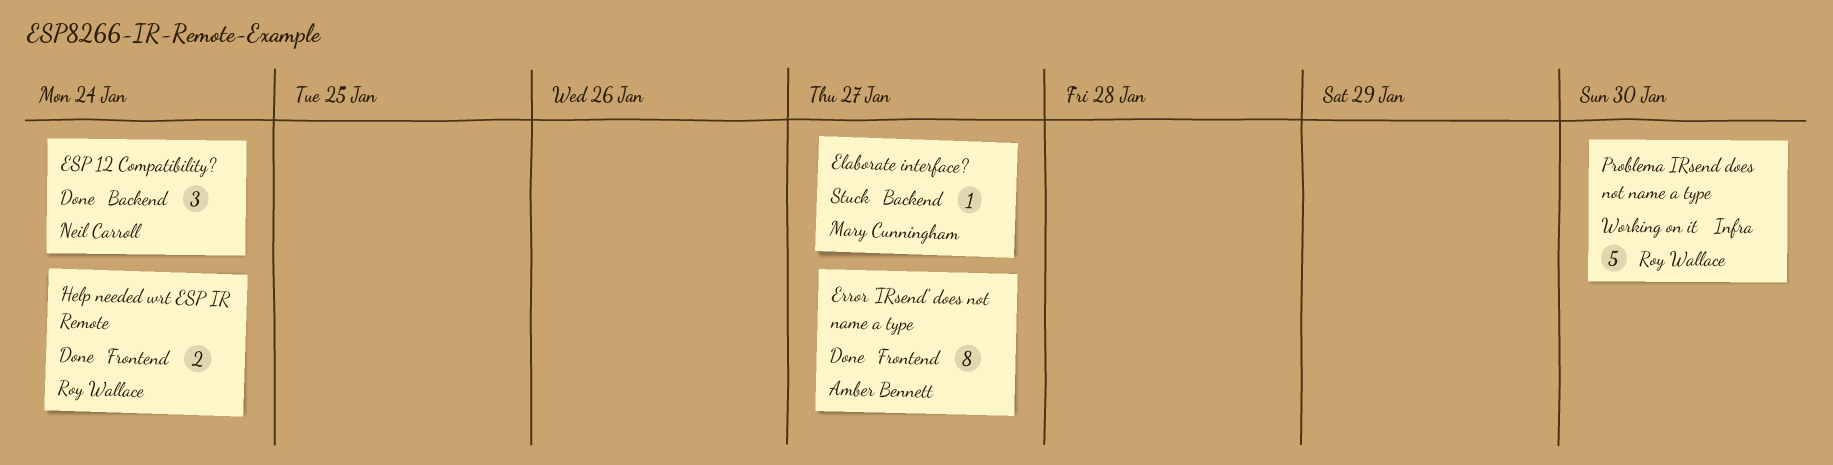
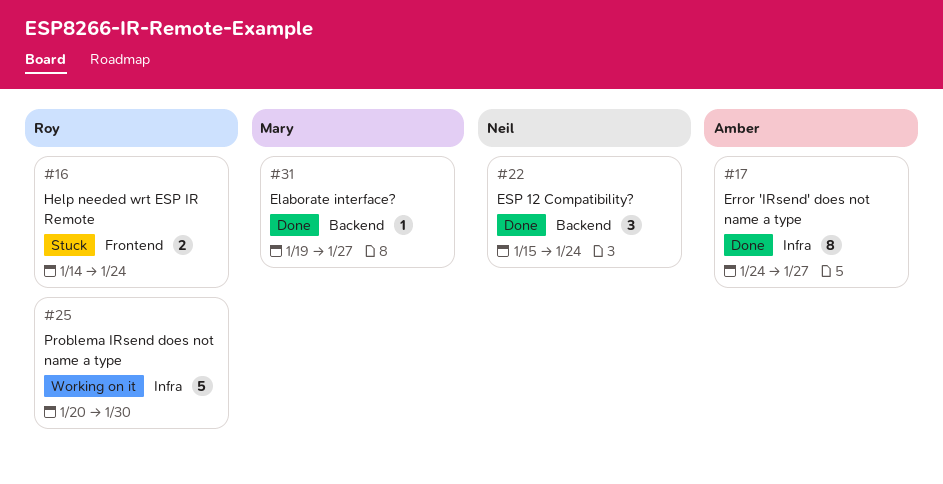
Elaborate interface?, status: Stuck -> Done
Error 'IRsend' does not name a type, label: Frontend -> Infra
Help needed wrt ESP IR Remote, status: Done -> Stuck

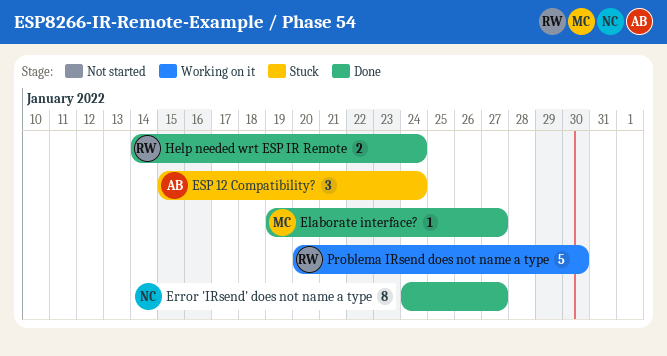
Error 'IRsend' does not name a type, owner: Amber -> Neil
ESP 12 Compatibility?, status: Done -> Stuck
ESP 12 Compatibility?, owner: Neil -> Amber
Help needed wrt ESP IR Remote, status: Stuck -> Done

